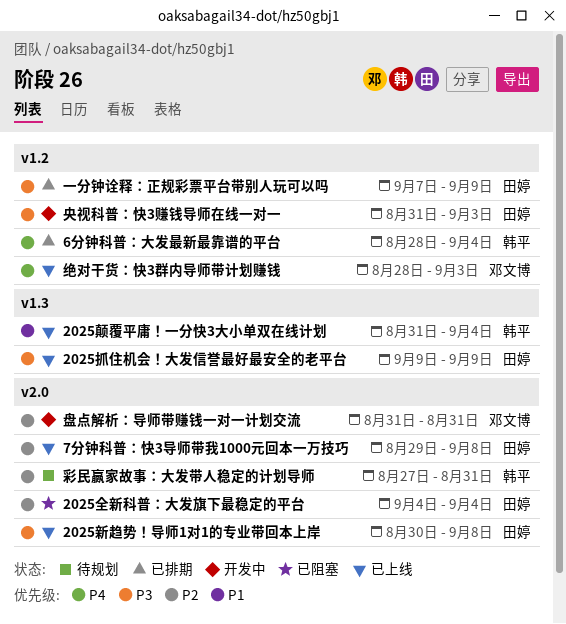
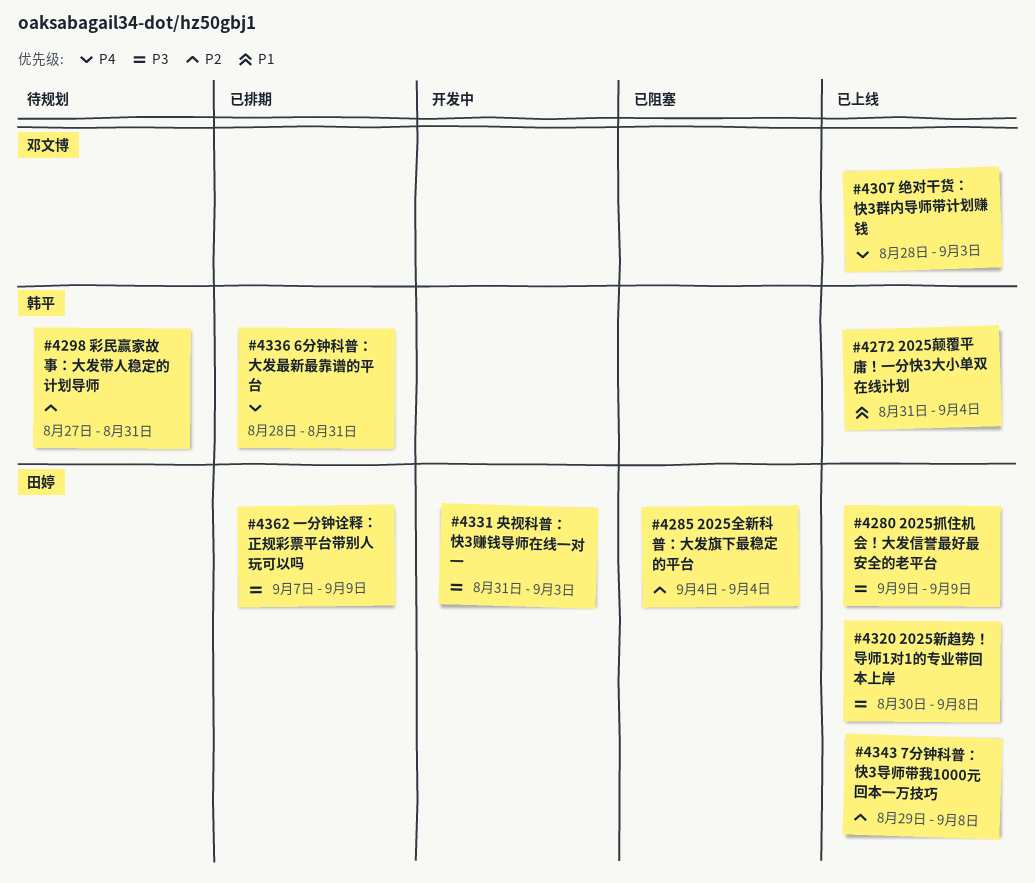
6分钟科普：大发最新最靠谱的平台, due: Sep 4 -> Aug 31
盘点解析：导师带赚钱一对一计划交流: present -> none

